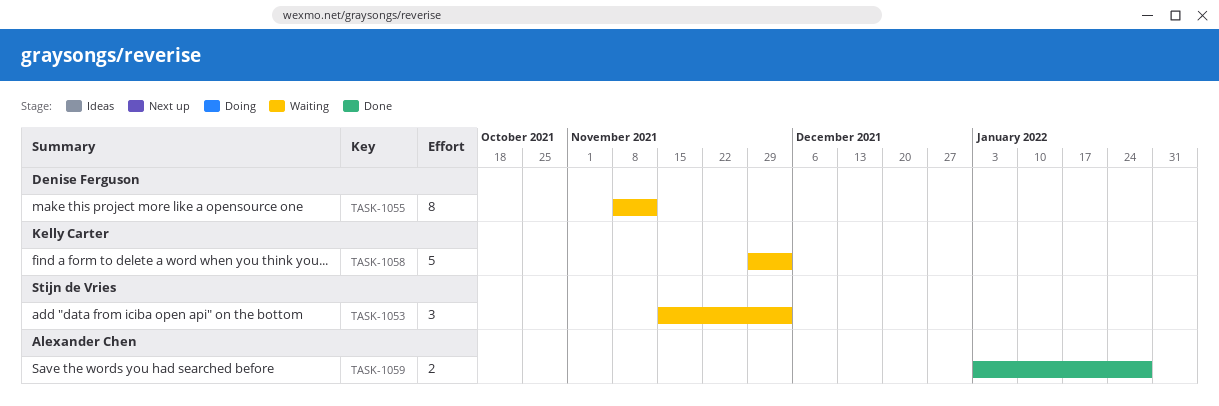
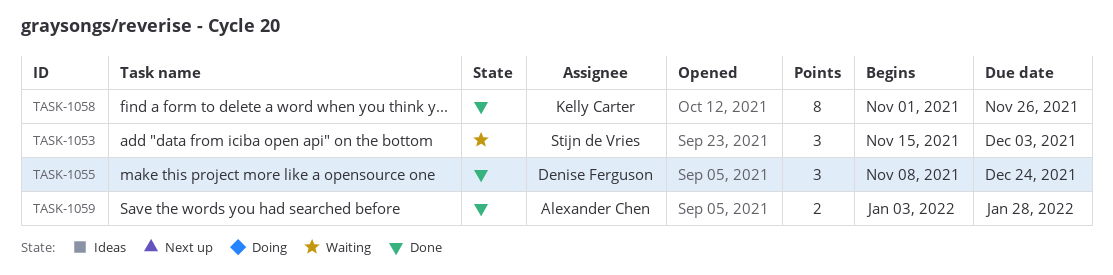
TASK-1055, status: Waiting -> Done
TASK-1055, estimate: 8 -> 3
TASK-1055, due: Nov 12 -> Dec 24
TASK-1058, status: Waiting -> Done
TASK-1058, estimate: 5 -> 8
TASK-1058, start: Nov 29 -> Nov 1
TASK-1058, due: Dec 3 -> Nov 26

